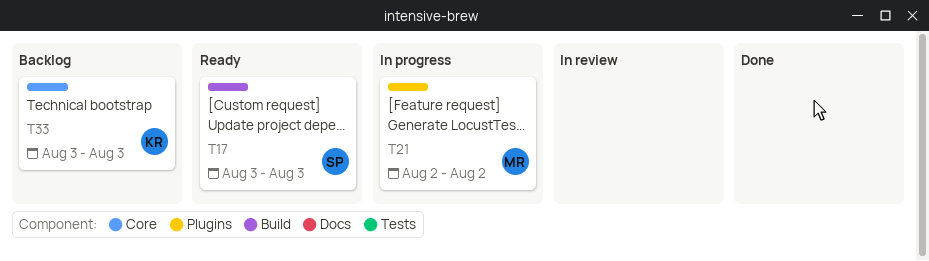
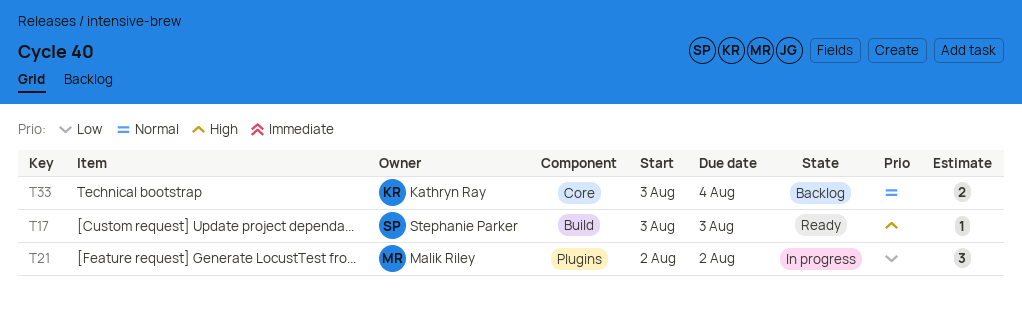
T33, due: Aug 3 -> Aug 4

